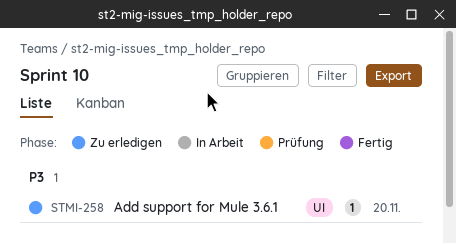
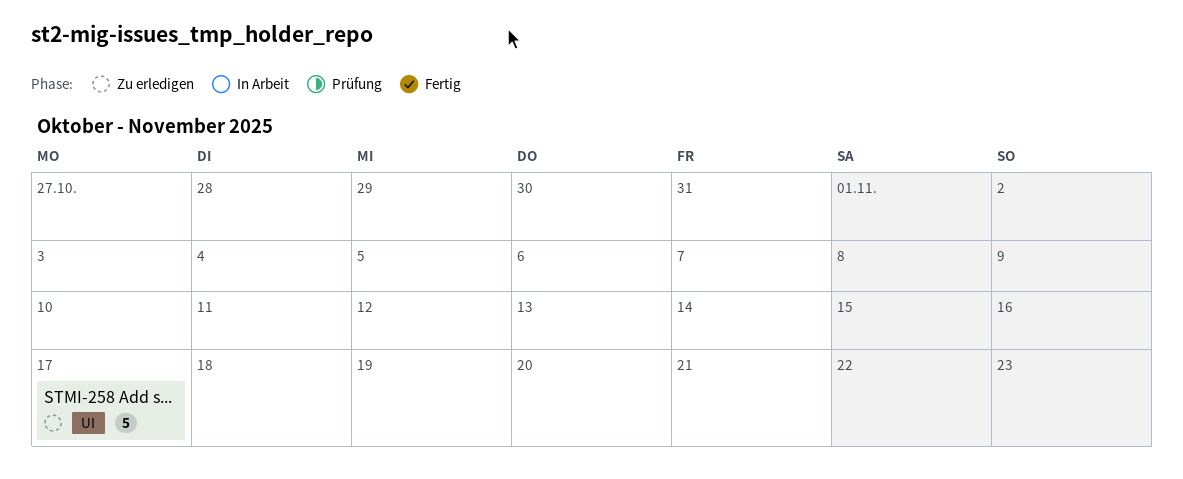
STMI-258, estimate: 1 -> 5
STMI-258, due: Nov 20 -> Nov 17

